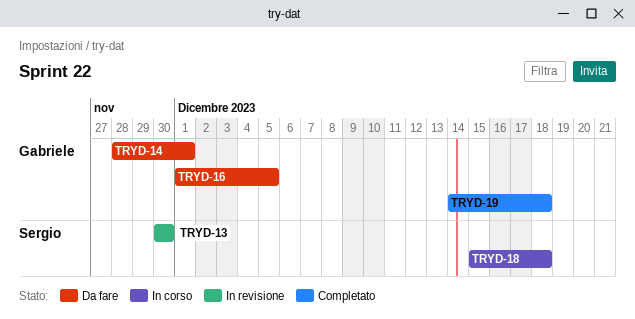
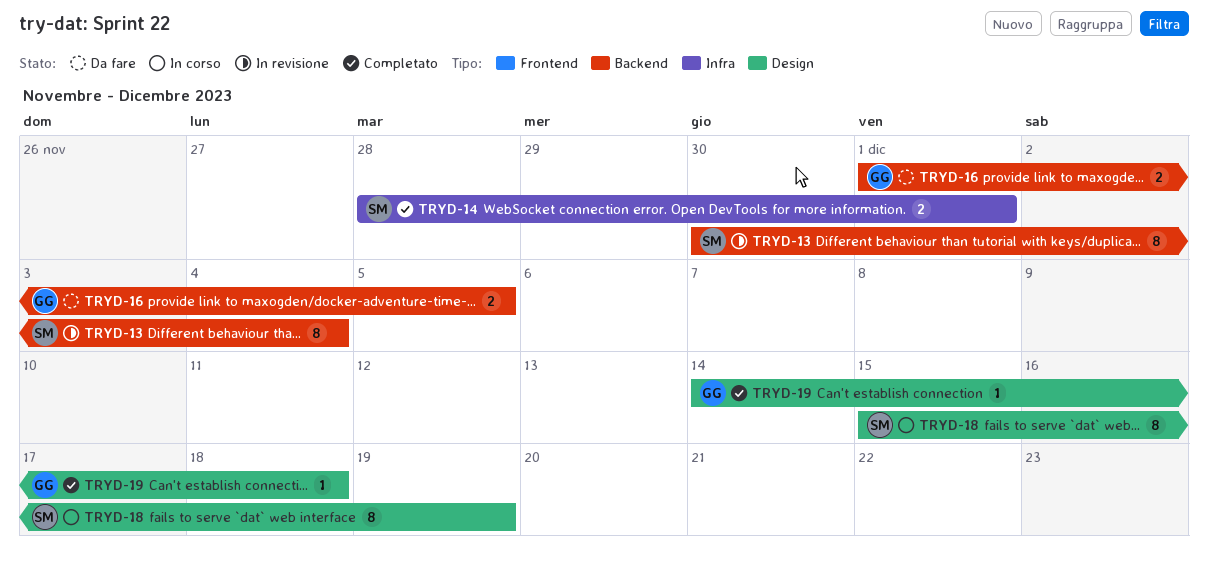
TRYD-13, due: Nov 30 -> Dec 4
TRYD-14, status: Da fare -> Completato
TRYD-14, owner: Gabriele -> Sergio
TRYD-18, due: Dec 18 -> Dec 19

